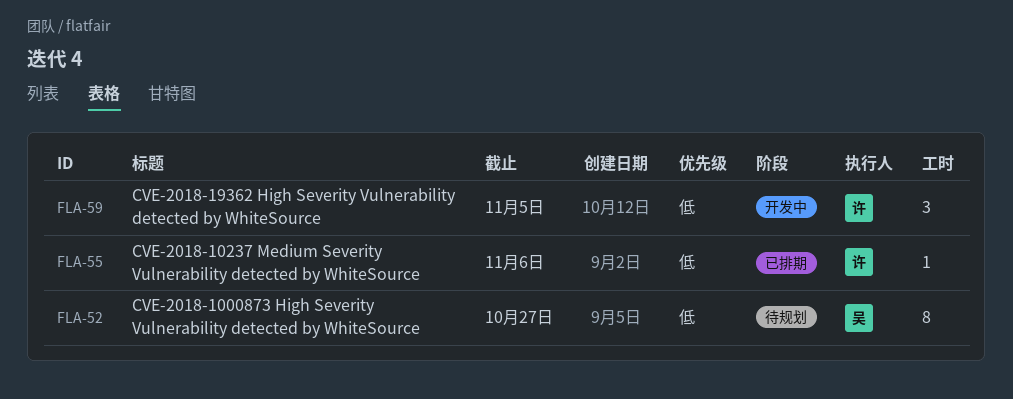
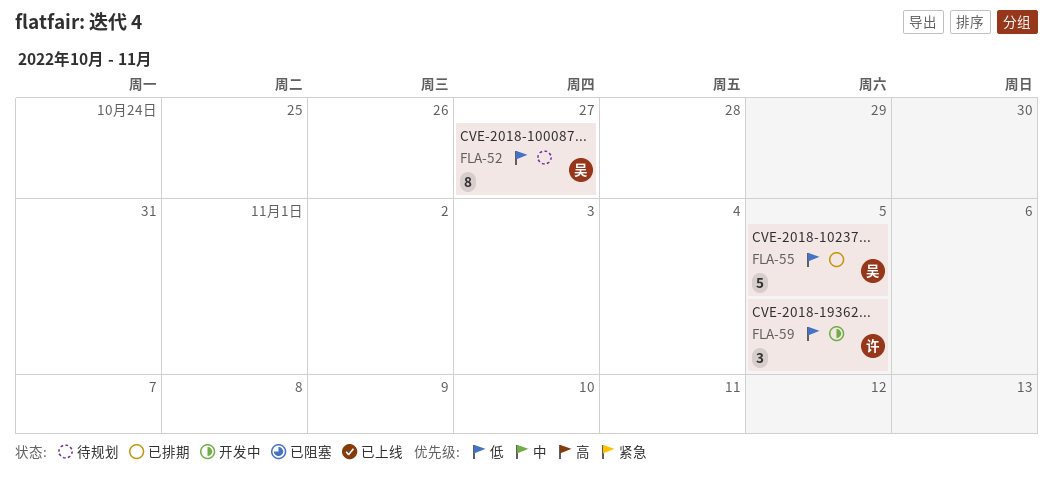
FLA-55, owner: 许 -> 吴
FLA-55, estimate: 1 -> 5
FLA-55, due: Nov 6 -> Nov 5

